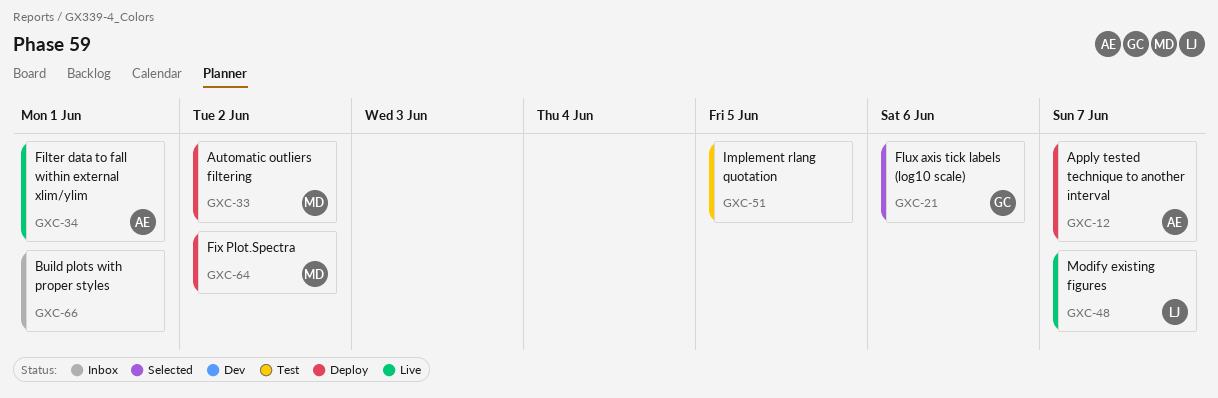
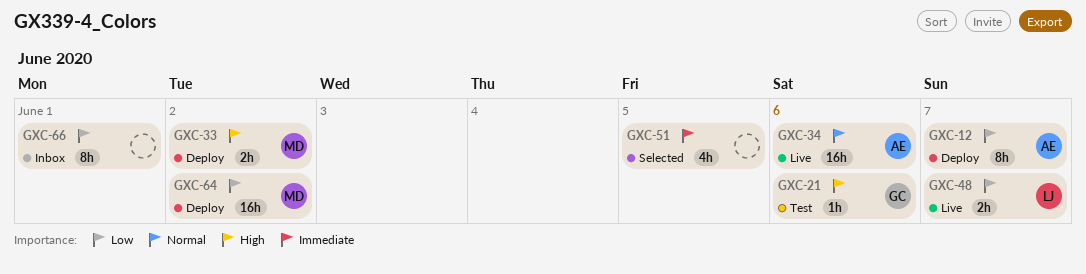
GXC-21, status: Selected -> Test
GXC-34, due: Jun 1 -> Jun 6
GXC-51, status: Test -> Selected

